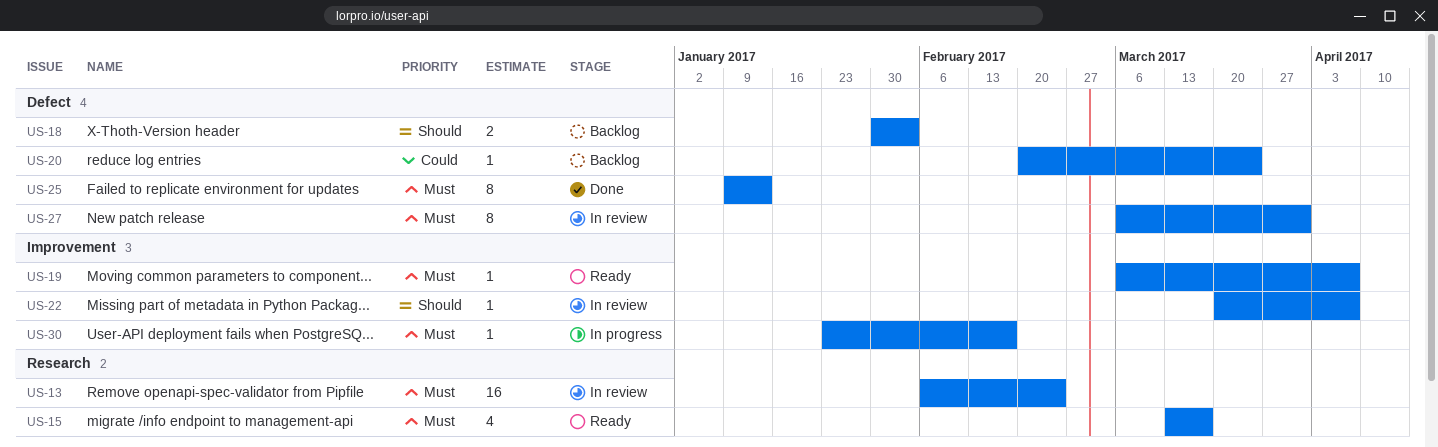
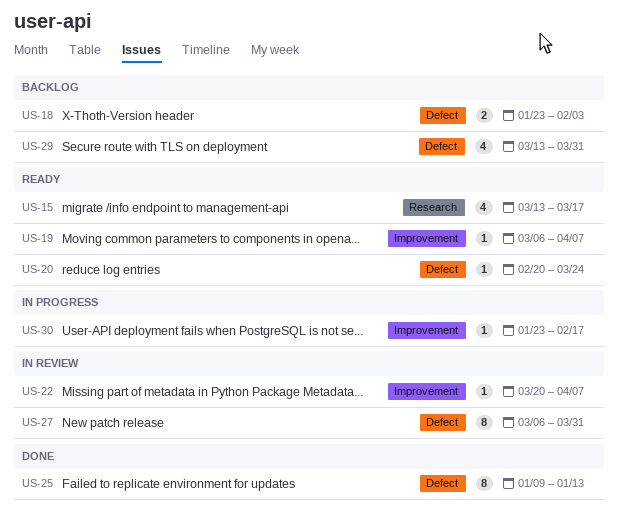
US-13: present -> none
US-18, start: Jan 30 -> Jan 23
US-20, status: Backlog -> Ready
US-29: none -> present

